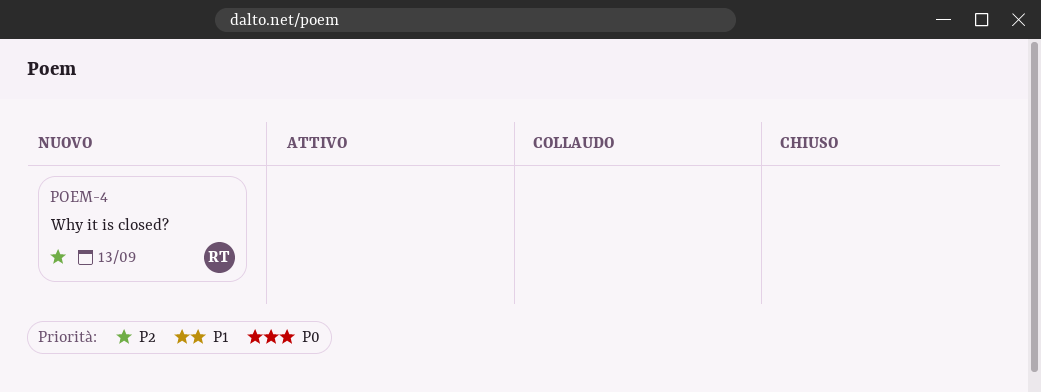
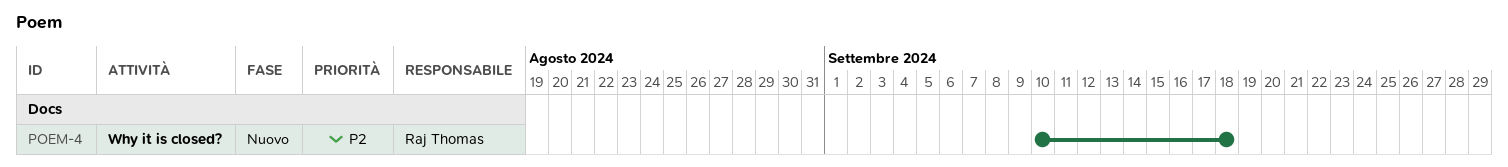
POEM-4, due: Sep 13 -> Sep 18

